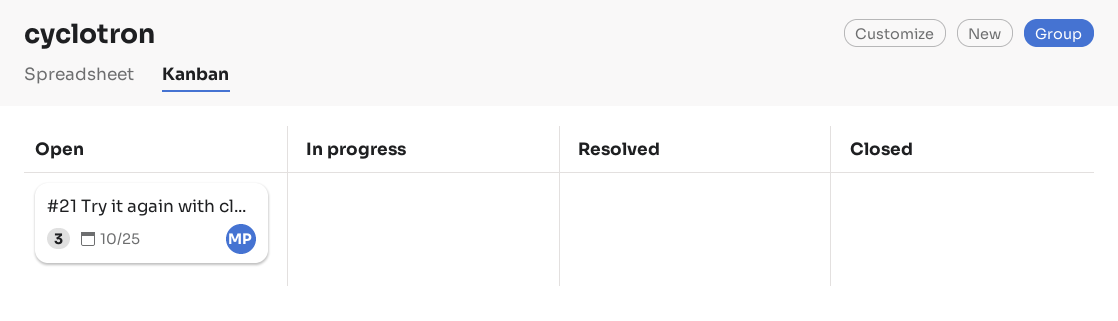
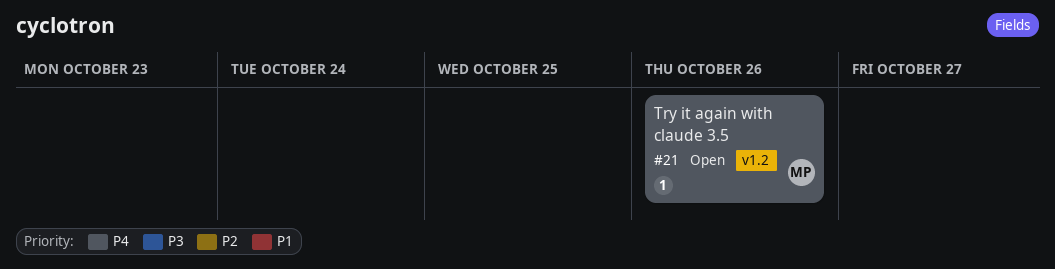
#21, estimate: 3 -> 1
#21, due: Oct 25 -> Oct 26

